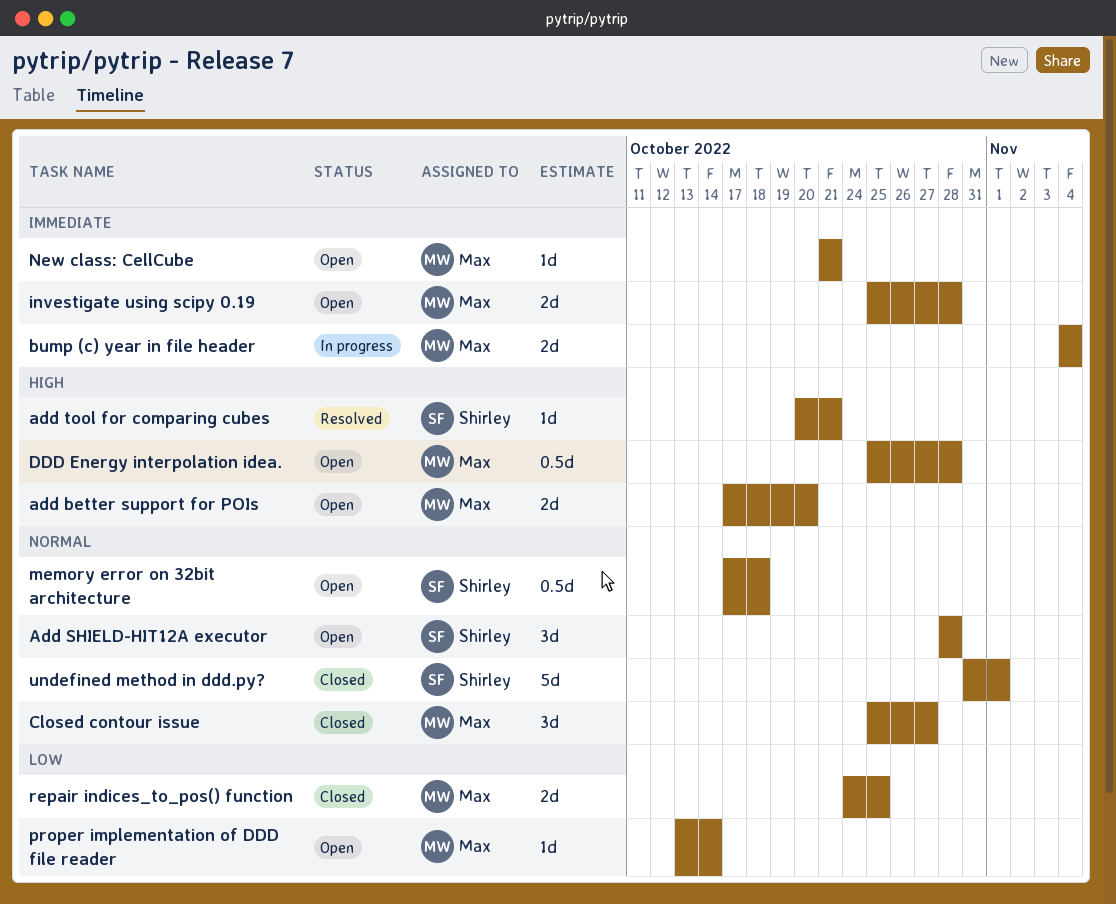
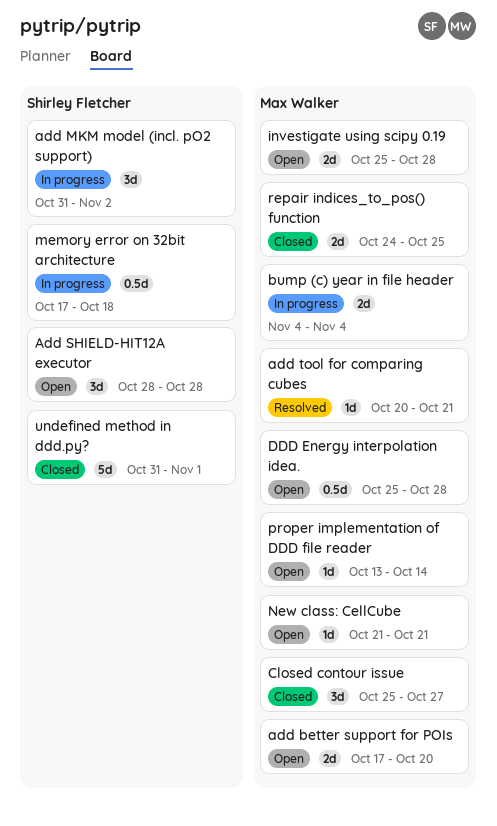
add MKM model (incl. pO2 support): none -> present
add tool for comparing cubes, owner: Shirley Fletcher -> Max Walker
memory error on 32bit architecture, status: Open -> In progress

